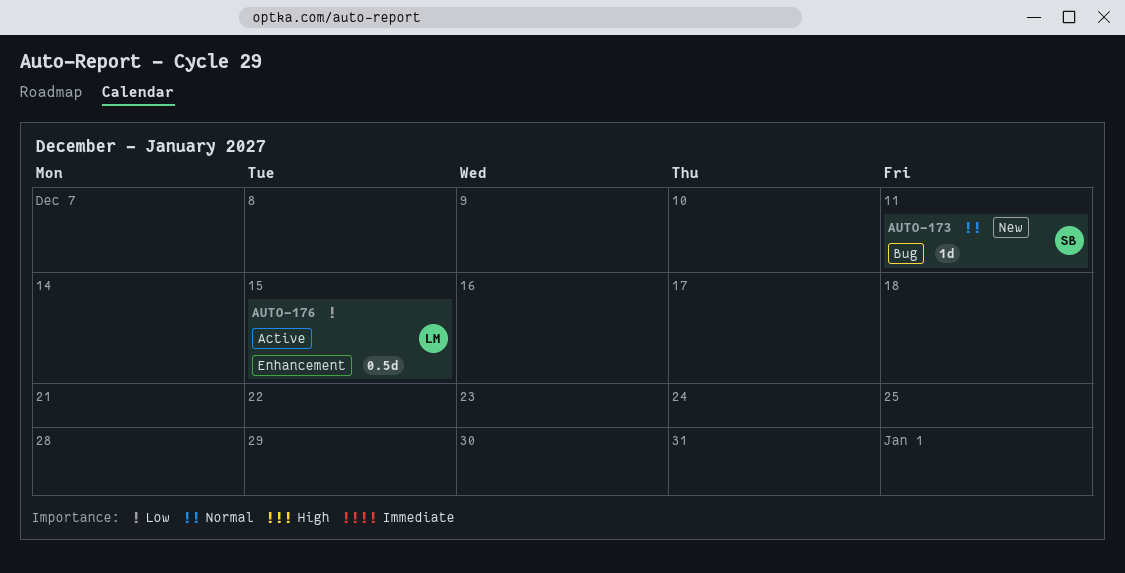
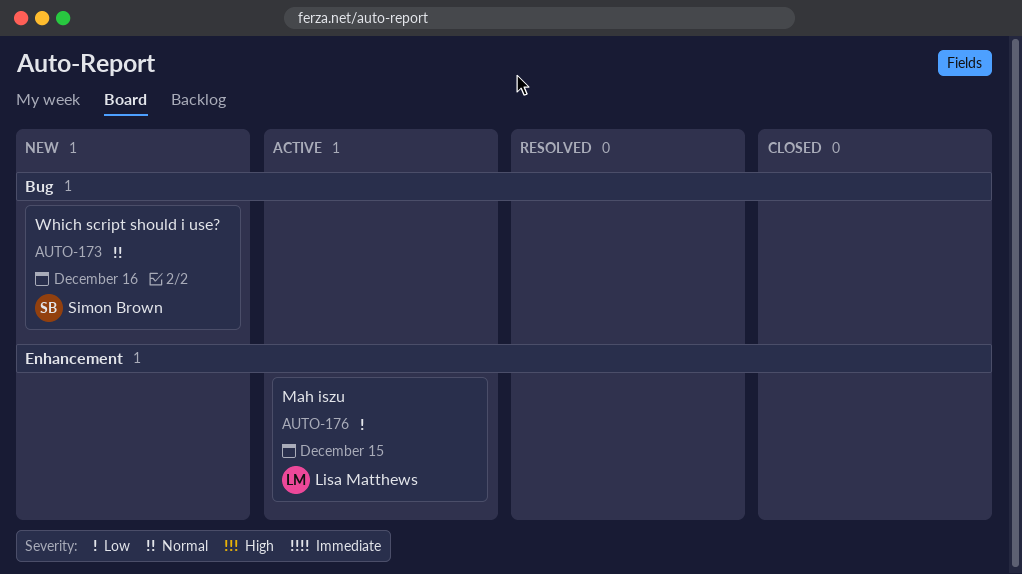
AUTO-173, due: Dec 11 -> Dec 16

